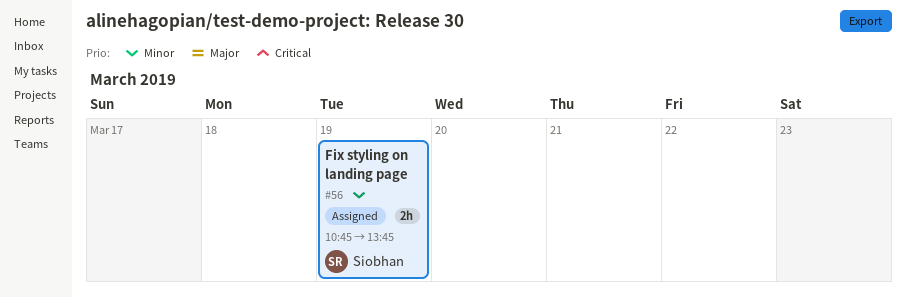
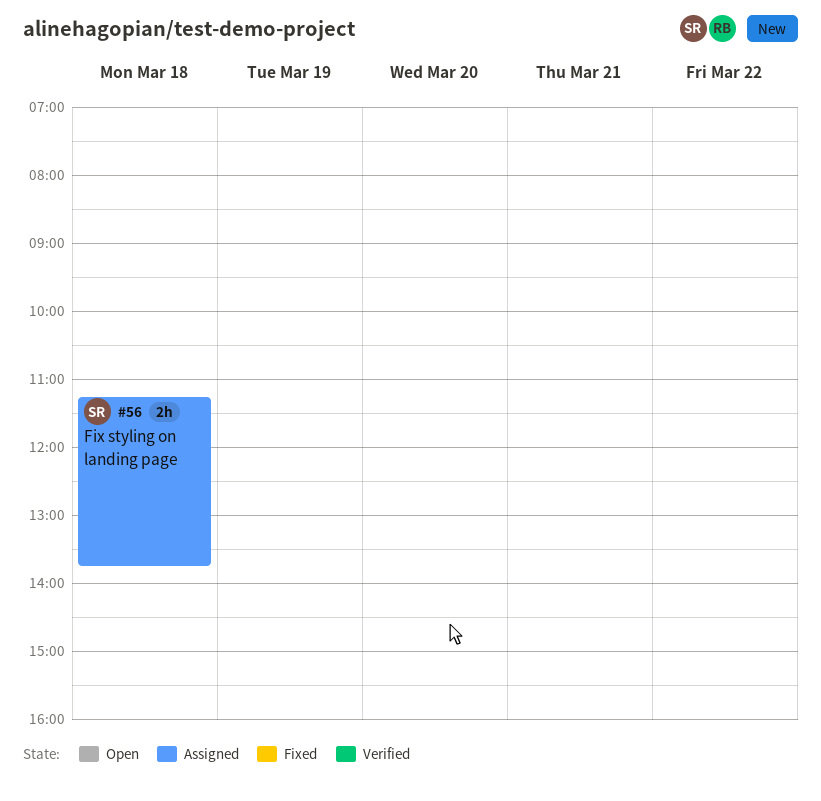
#56, day: Mar 19 -> Mar 18
#56, begins: 10:45 -> 11:15

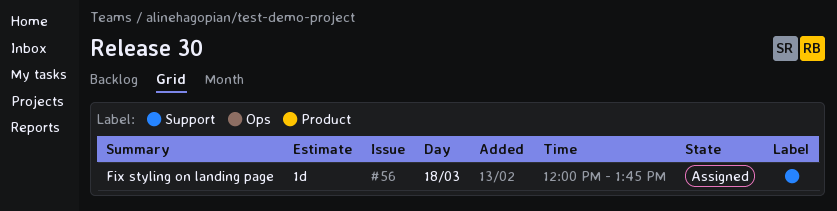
#56, estimate: 2h -> 1d
#56, begins: 11:15 -> 12:00

